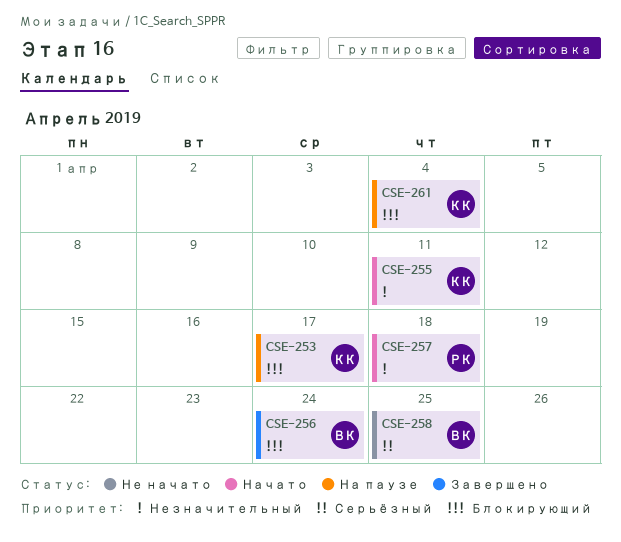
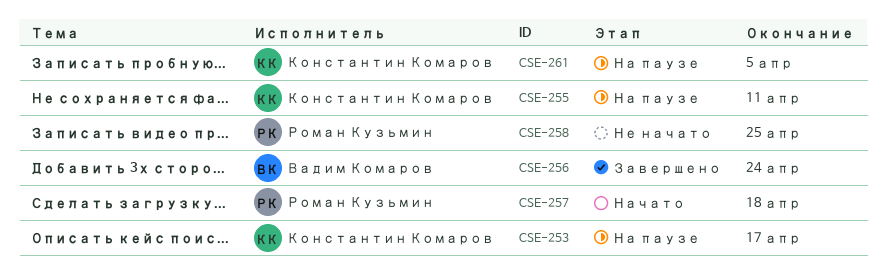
CSE-255, status: Начато -> На паузе
CSE-258, owner: Вадим Комаров -> Роман Кузьмин
CSE-261, due: Apr 4 -> Apr 5

